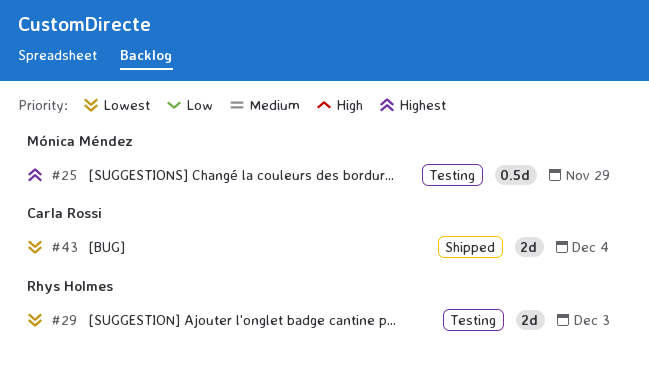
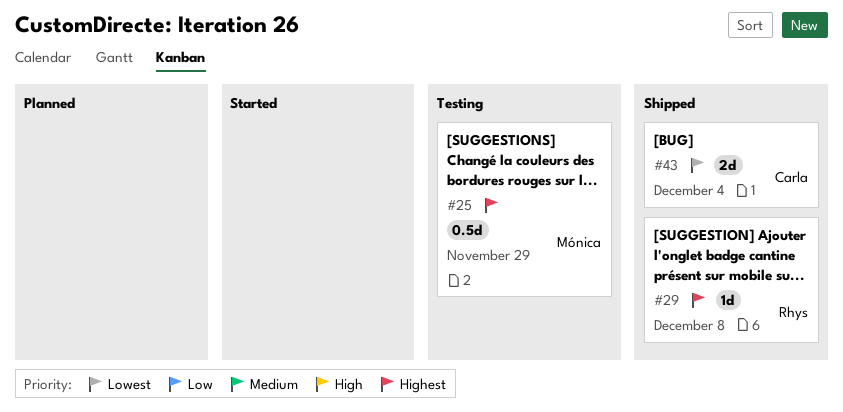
#29, status: Testing -> Shipped
#29, priority: Lowest -> Highest
#29, estimate: 2d -> 1d
#29, due: Dec 3 -> Dec 8

